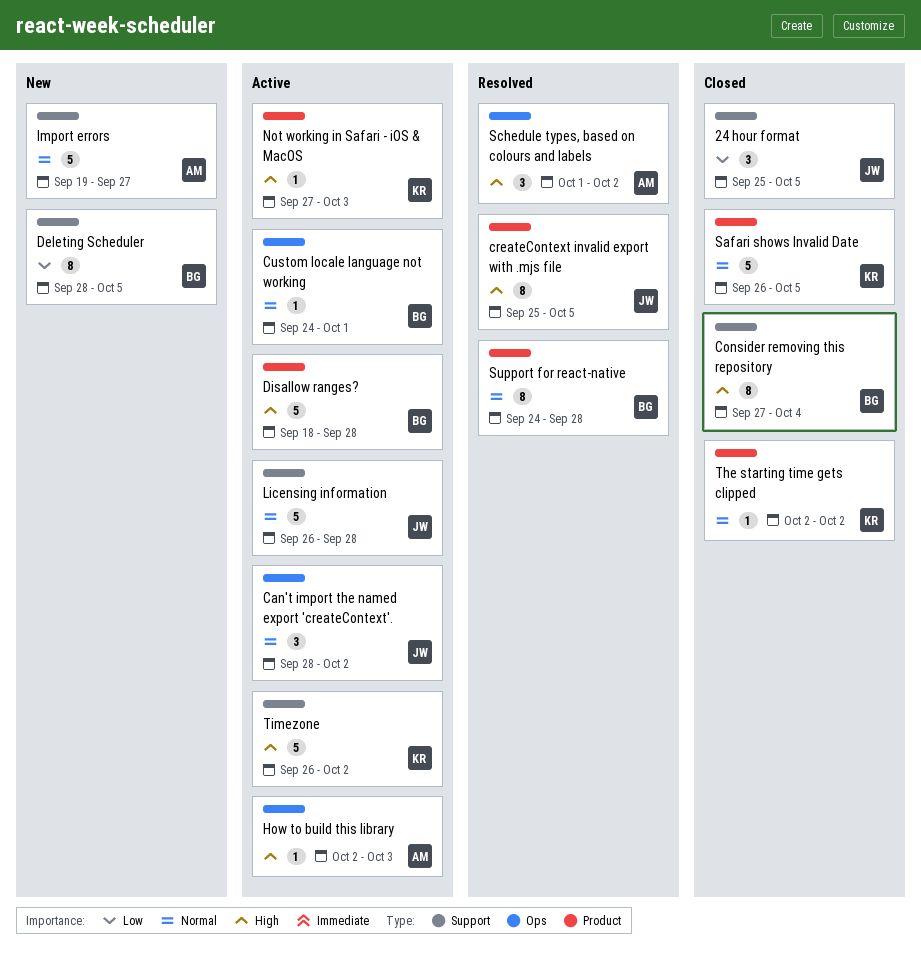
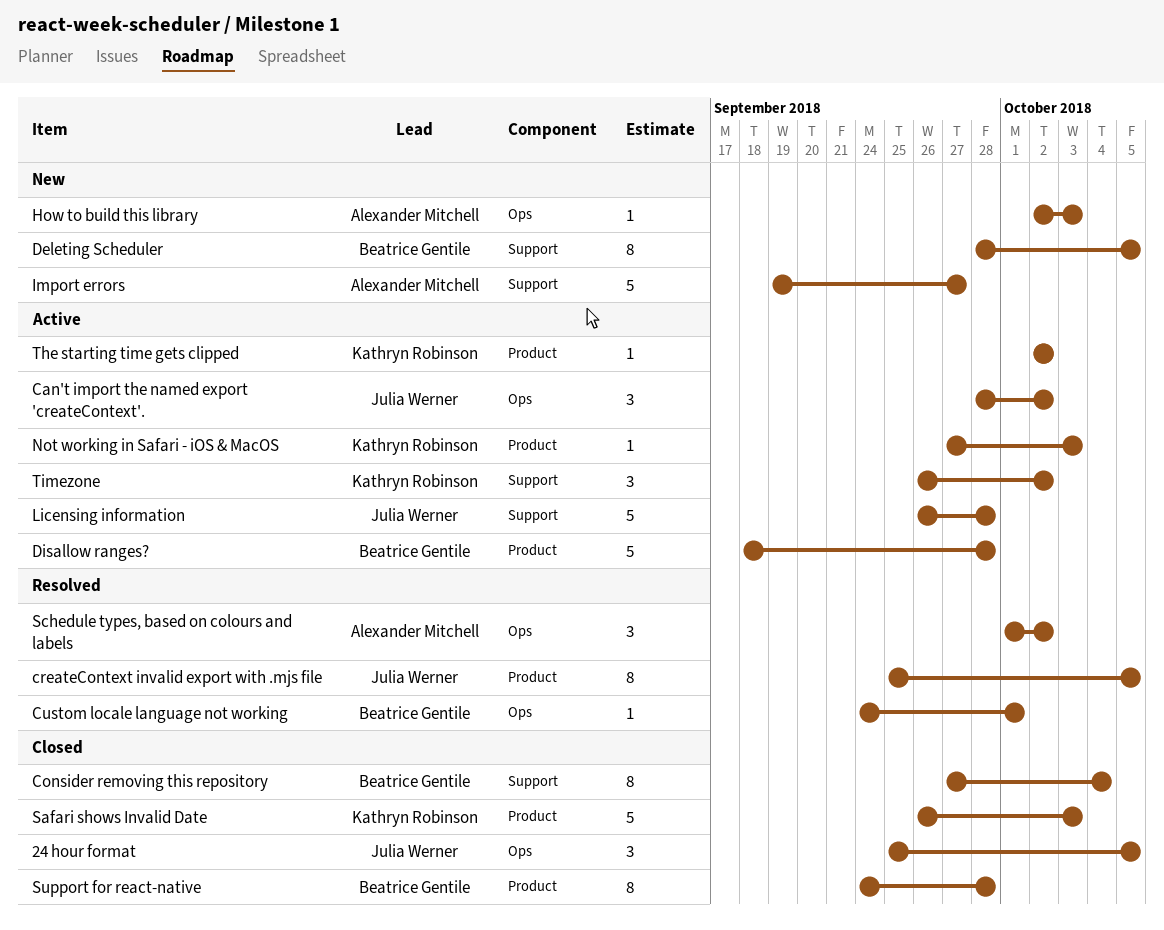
24 hour format, label: Support -> Ops
Custom locale language not working, status: Active -> Resolved
How to build this library, status: Active -> New
Safari shows Invalid Date, due: Oct 5 -> Oct 3
Support for react-native, status: Resolved -> Closed
The starting time gets clipped, status: Closed -> Active
Timezone, estimate: 5 -> 3

